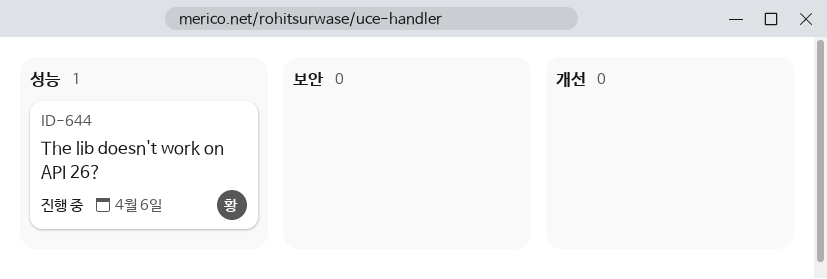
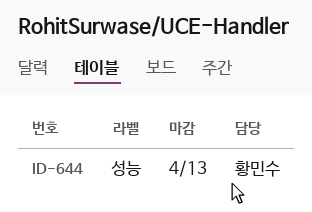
ID-644, due: Apr 6 -> Apr 13

